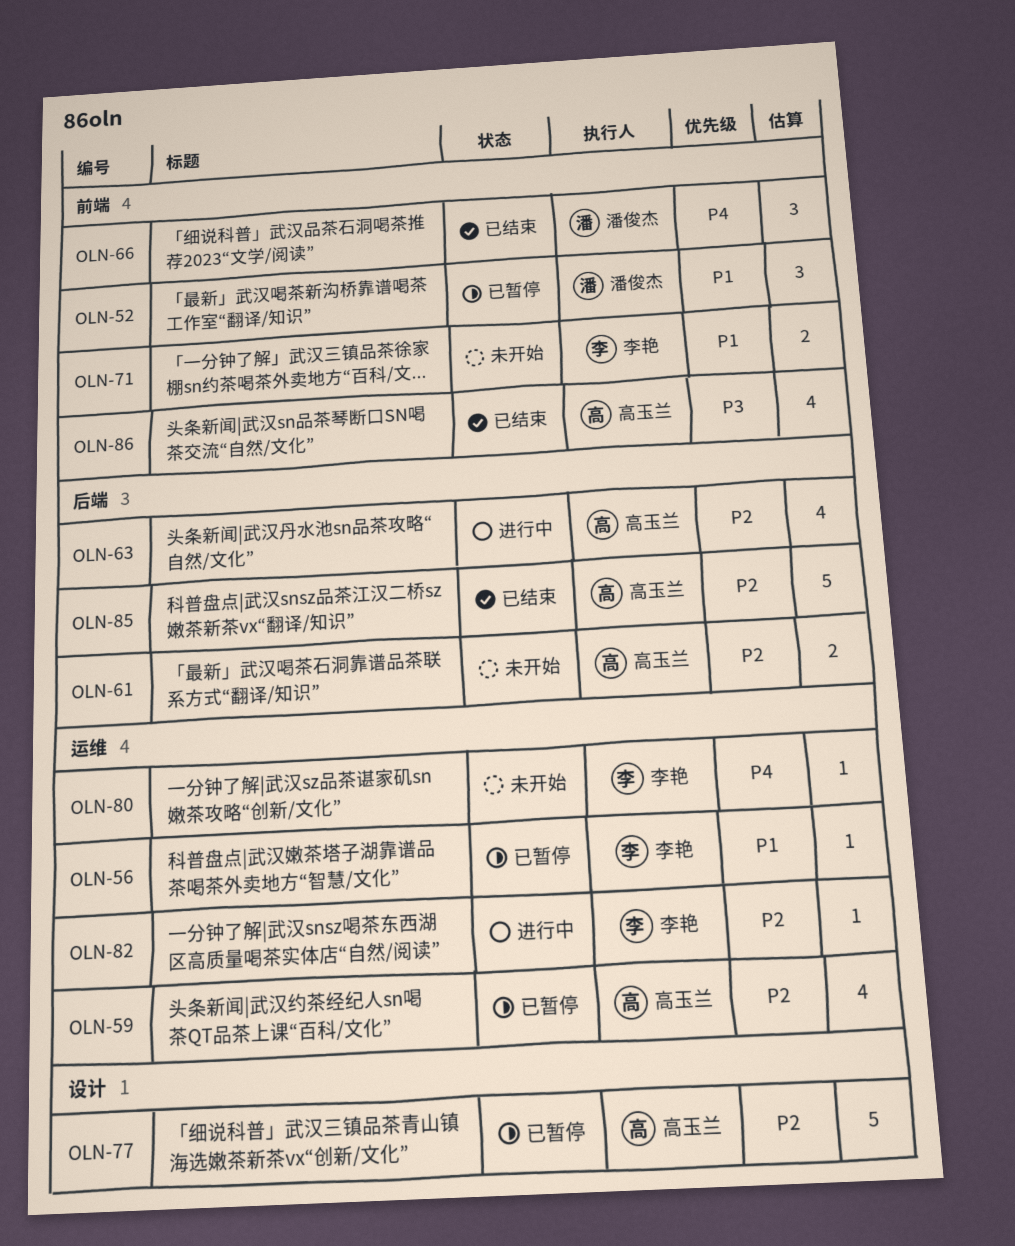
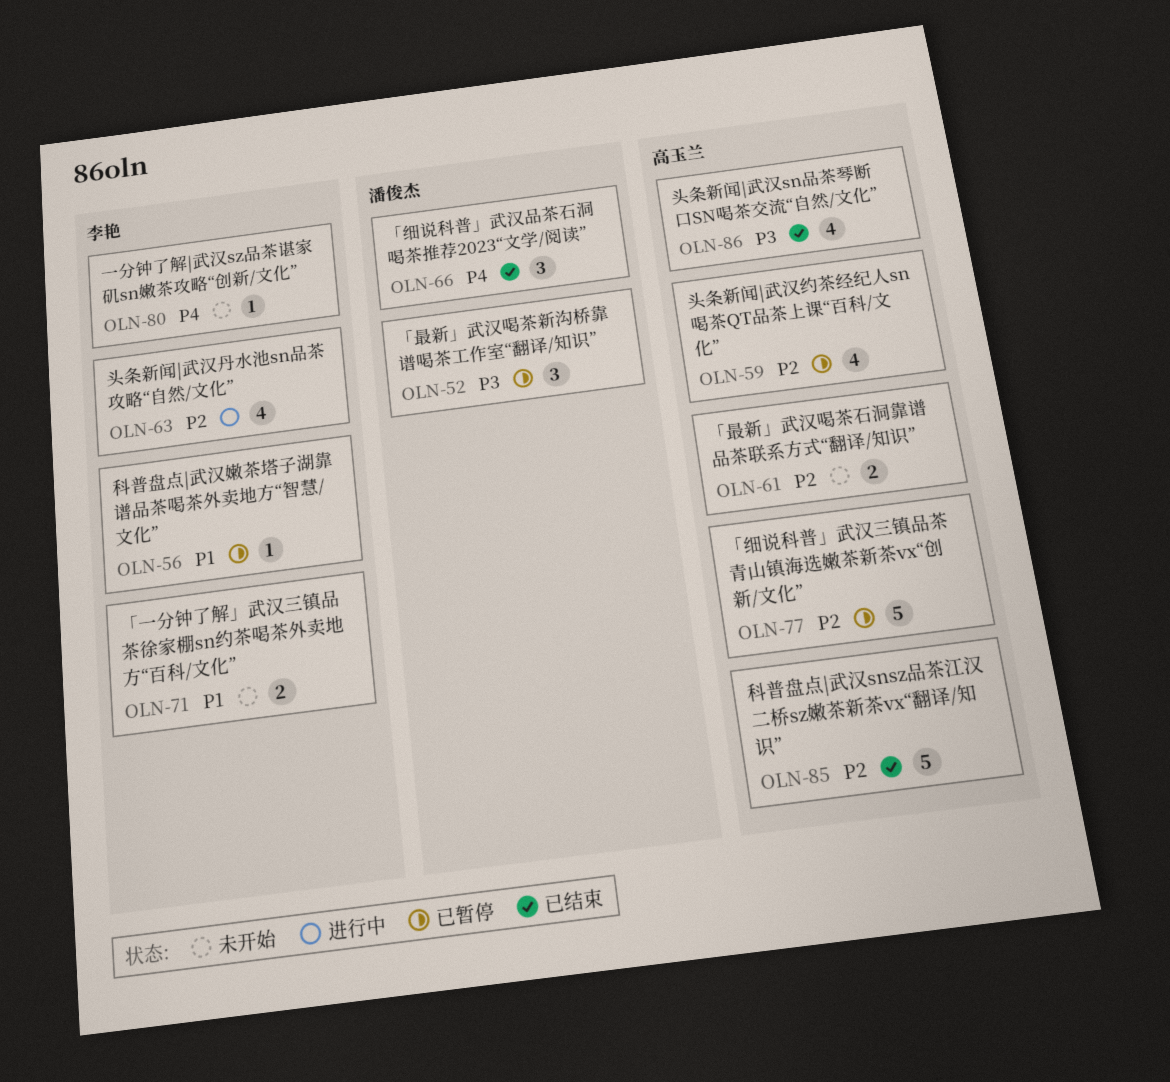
OLN-52, priority: P1 -> P3
OLN-63, owner: 高玉兰 -> 李艳
OLN-82: present -> none

